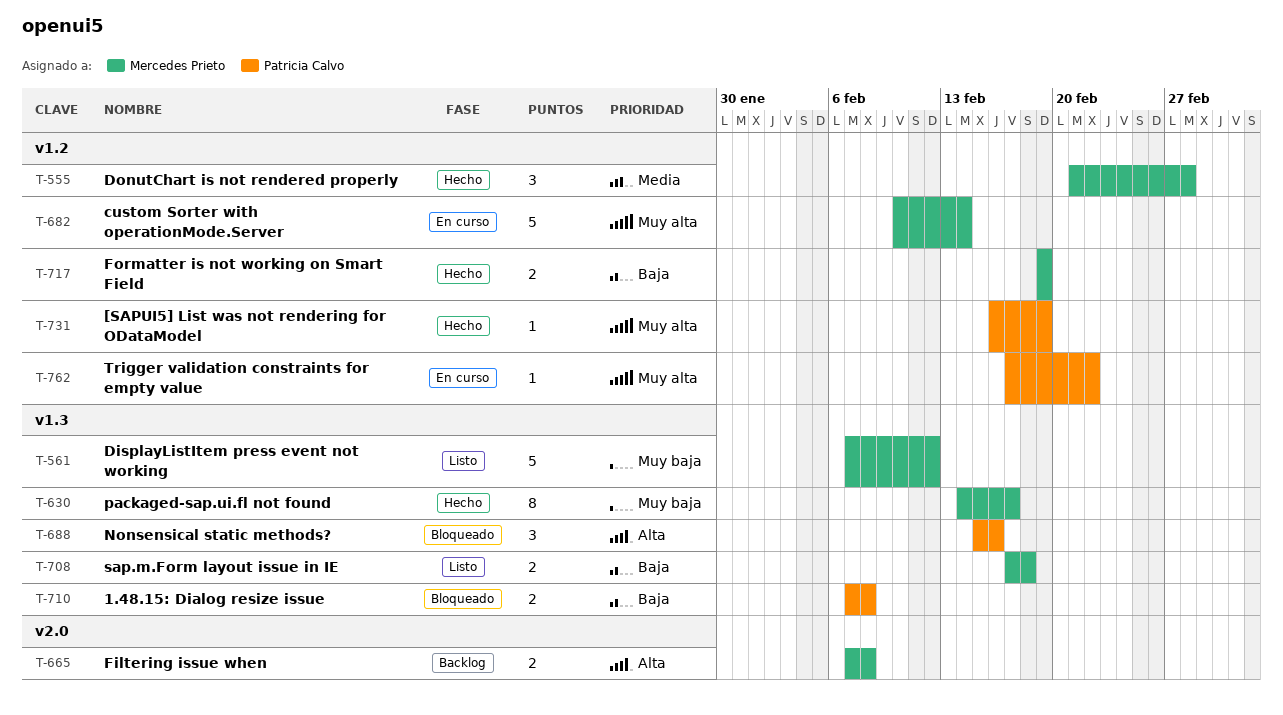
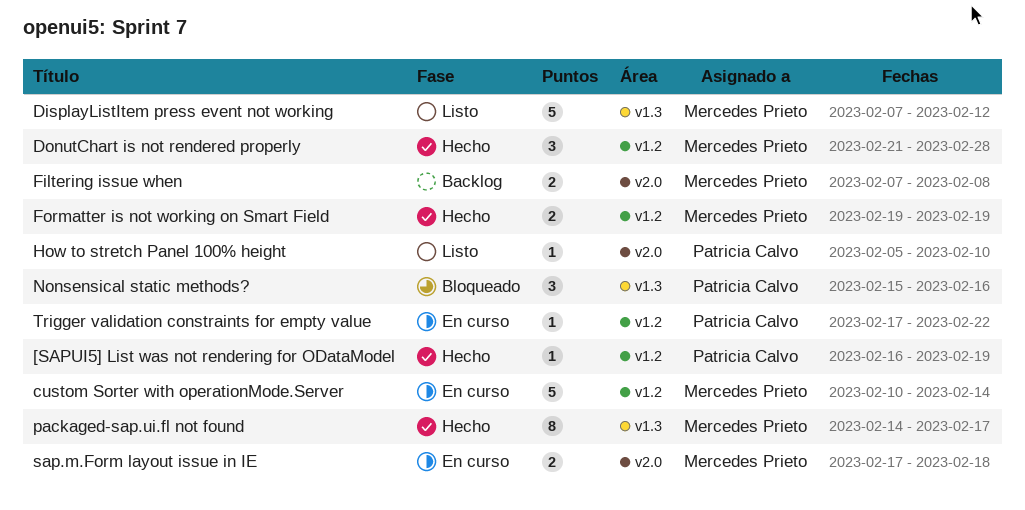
1.48.15: Dialog resize issue: present -> none
How to stretch Panel 100% height: none -> present
sap.m.Form layout issue in IE, status: Listo -> En curso
sap.m.Form layout issue in IE, label: v1.3 -> v2.0

